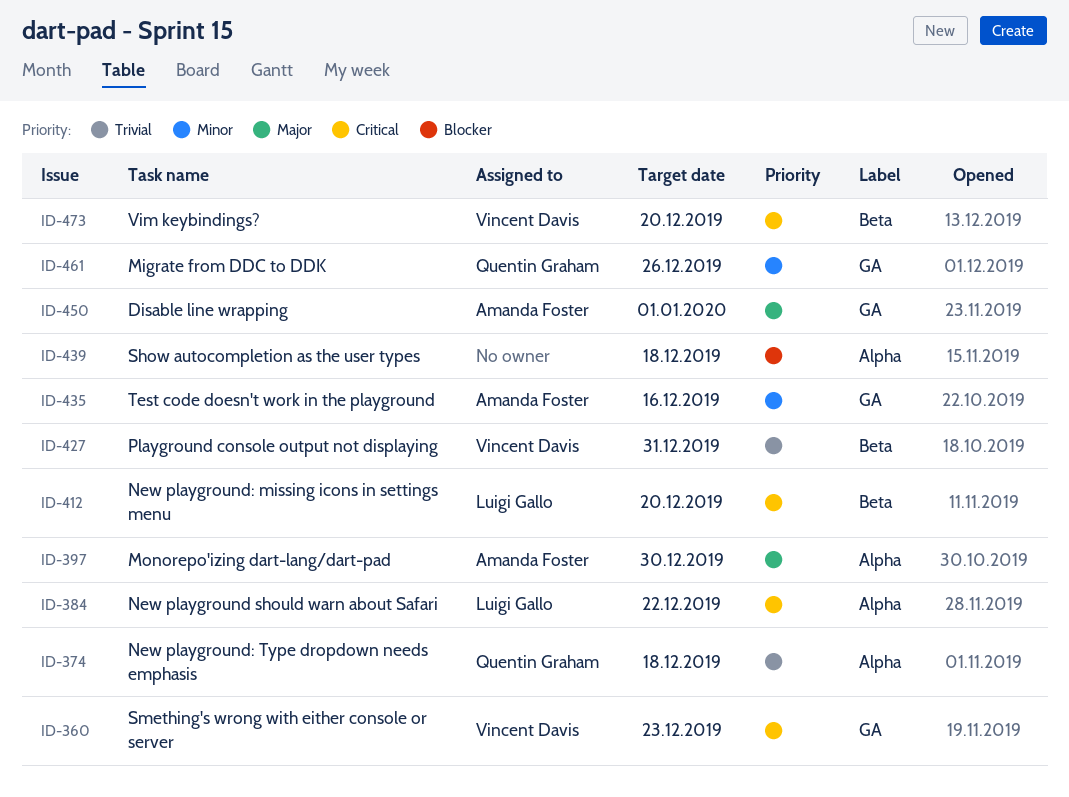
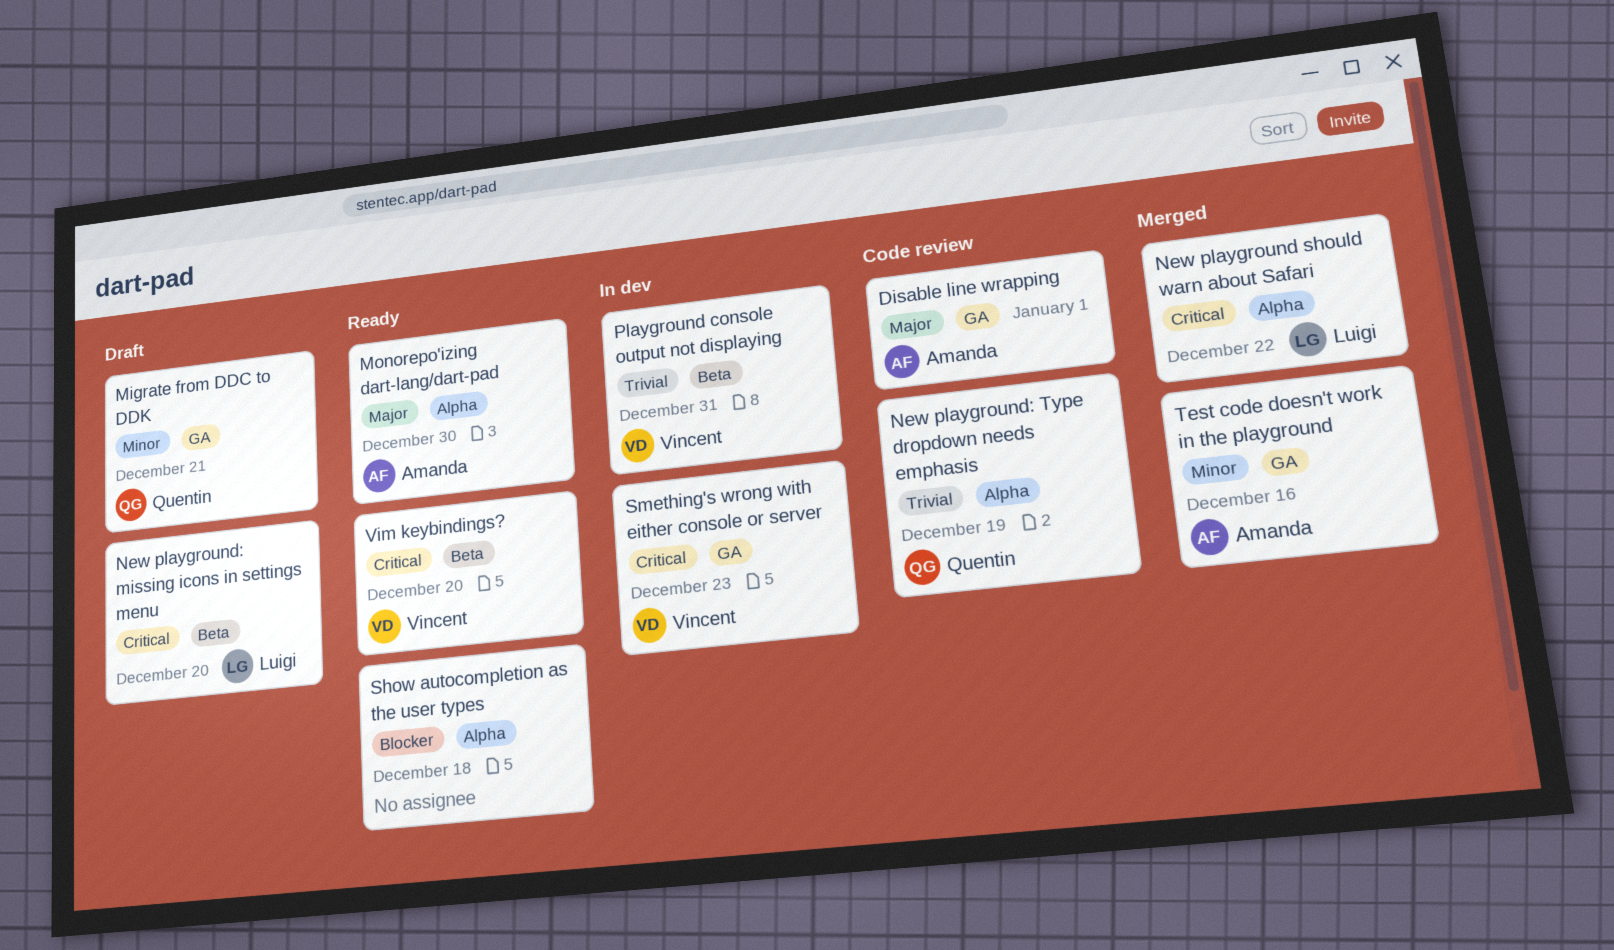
Migrate from DDC to DDK, due: Dec 26 -> Dec 21
New playground: Type dropdown needs emphasis, due: Dec 18 -> Dec 19

